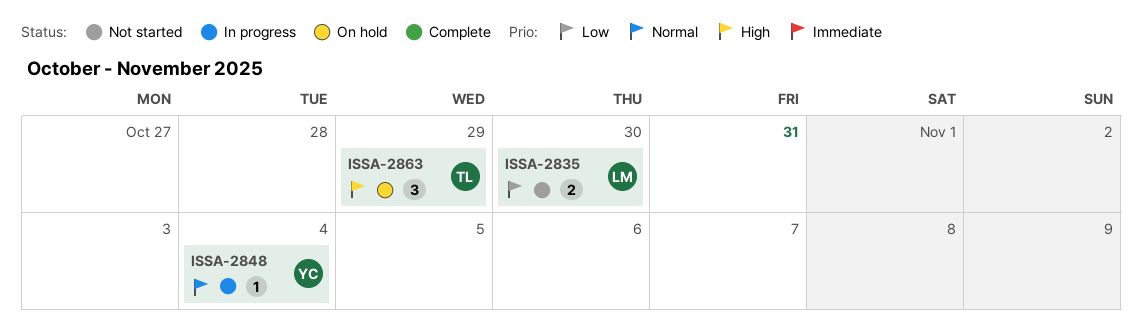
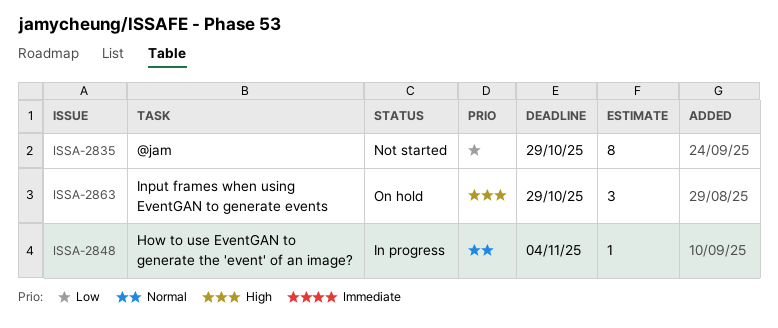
ISSA-2835, estimate: 2 -> 8
ISSA-2835, due: Oct 30 -> Oct 29

